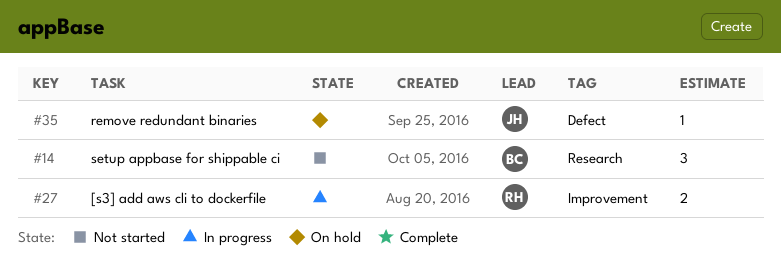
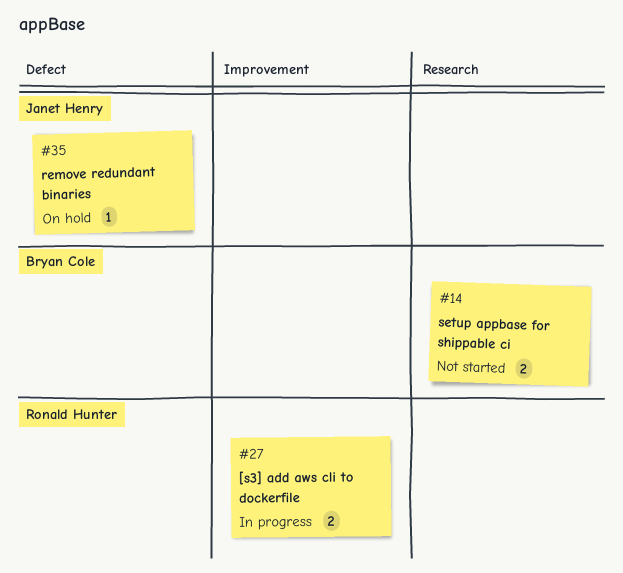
#14, estimate: 3 -> 2

